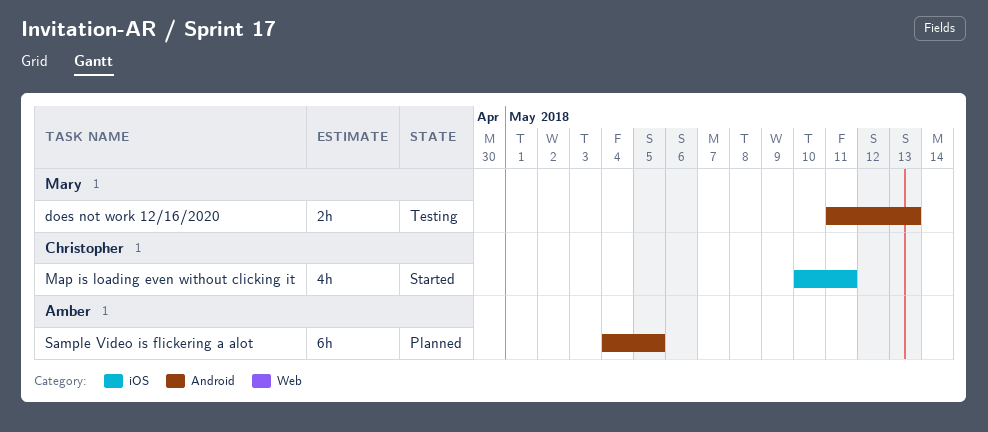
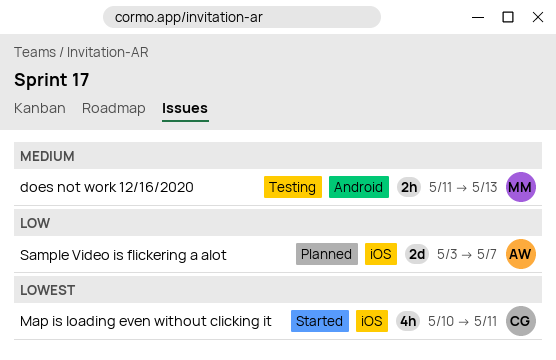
Sample Video is flickering a alot, label: Android -> iOS
Sample Video is flickering a alot, estimate: 6h -> 2d
Sample Video is flickering a alot, start: May 4 -> May 3
Sample Video is flickering a alot, due: May 5 -> May 7

